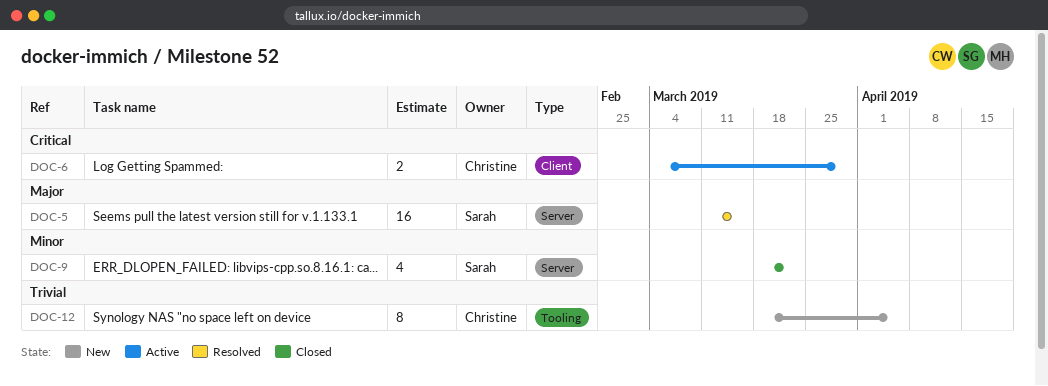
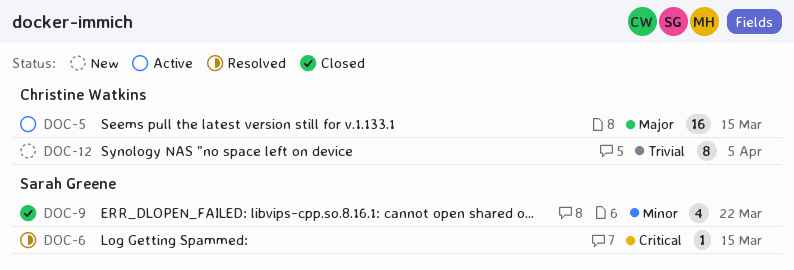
DOC-5, status: Resolved -> Active
DOC-5, owner: Sarah Greene -> Christine Watkins
DOC-6, status: Active -> Resolved
DOC-6, owner: Christine Watkins -> Sarah Greene
DOC-6, estimate: 2 -> 1
DOC-6, due: Mar 29 -> Mar 15

